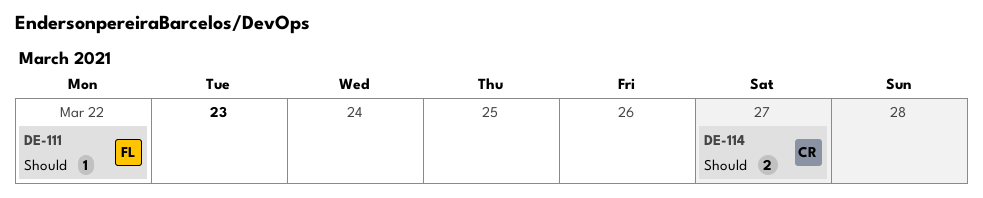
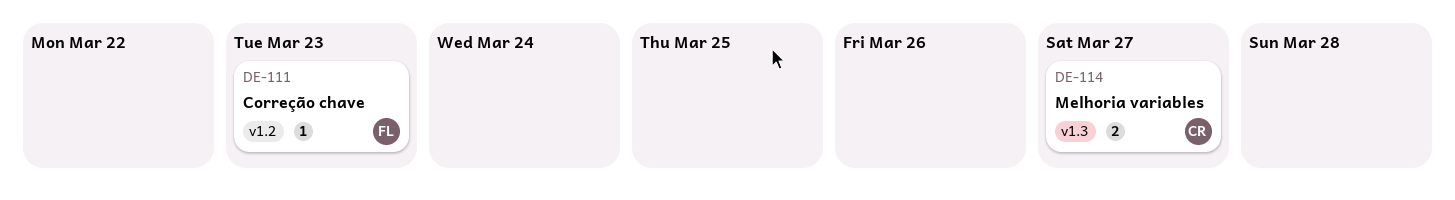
DE-111, due: Mar 22 -> Mar 23

